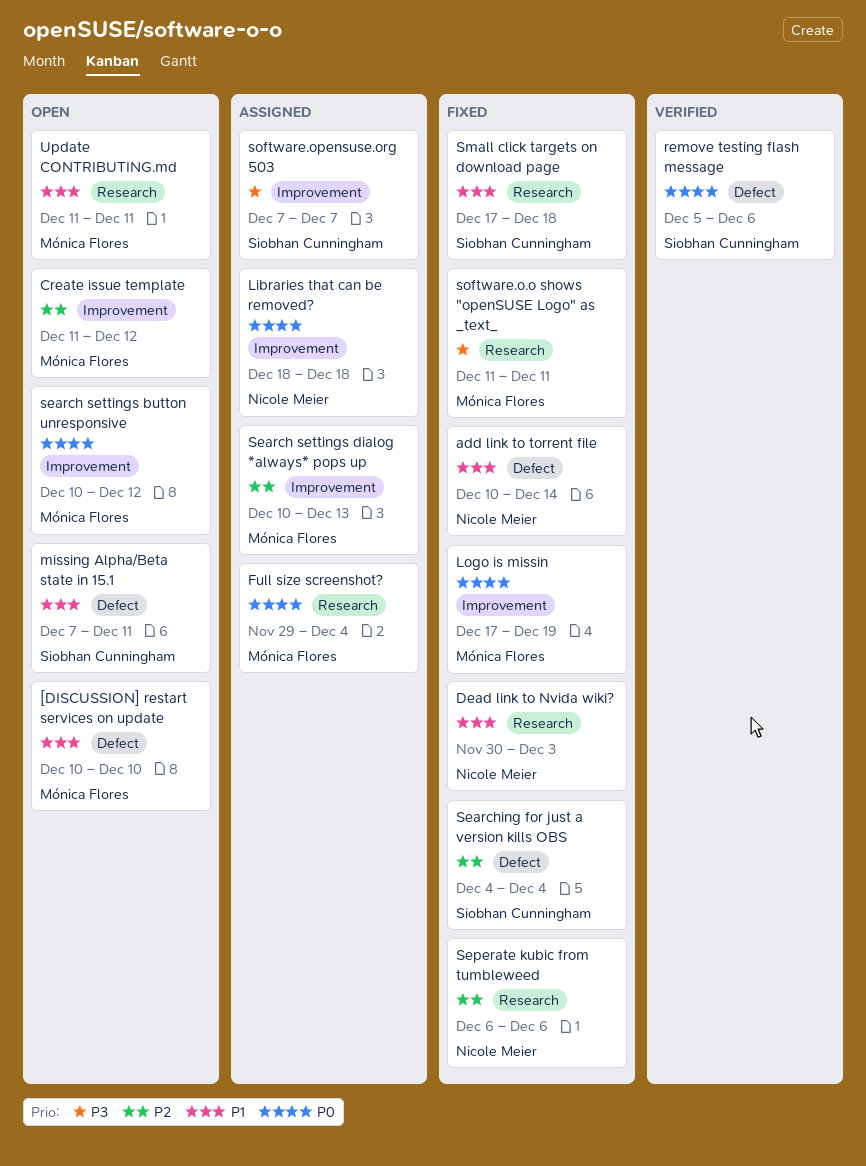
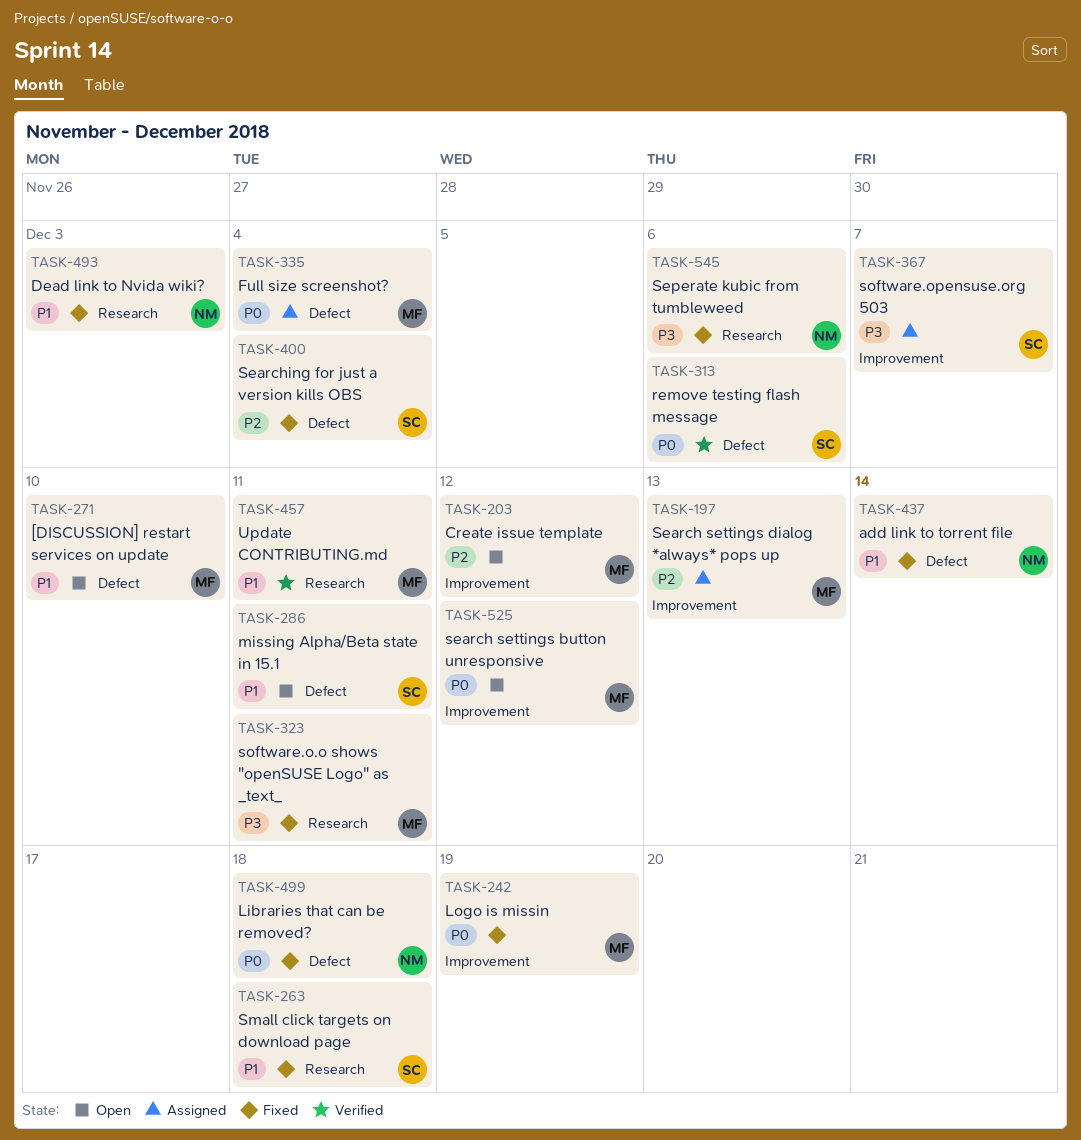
Full size screenshot?, label: Research -> Defect
Libraries that can be removed?, status: Assigned -> Fixed
Libraries that can be removed?, label: Improvement -> Defect
Seperate kubic from tumbleweed, priority: P2 -> P3
Update CONTRIBUTING.md, status: Open -> Verified

